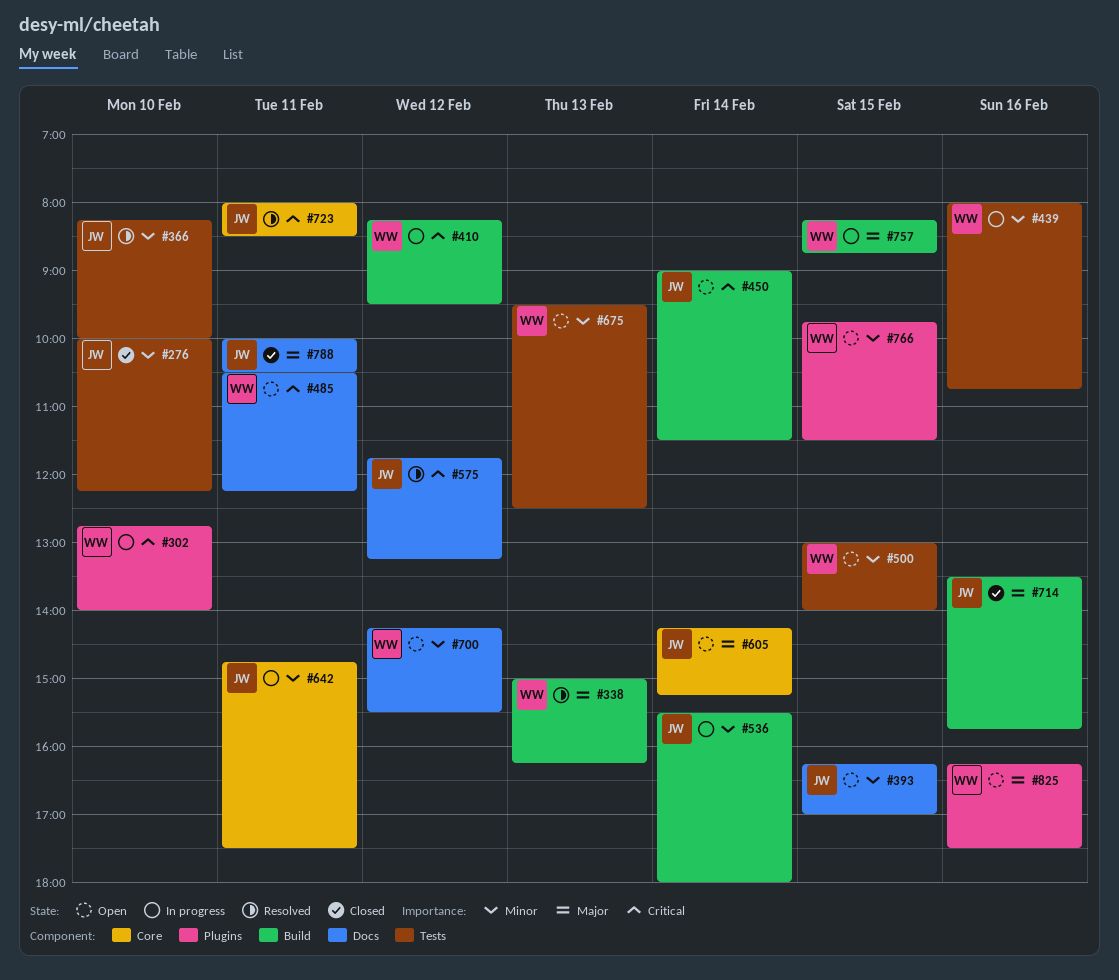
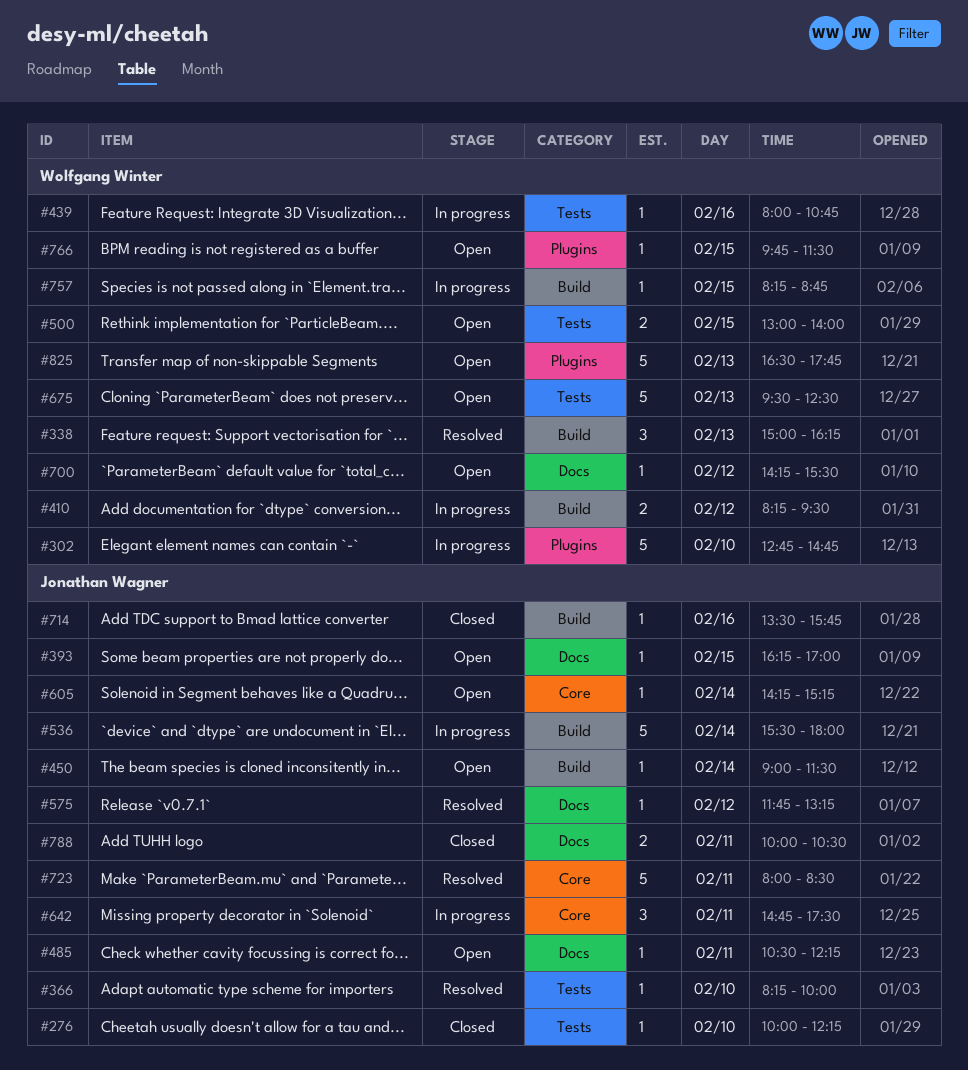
#302, ends: 14:00 -> 14:45
#485, owner: Wolfgang Winter -> Jonathan Wagner
#825, day: Feb 16 -> Feb 13
#825, begins: 16:15 -> 16:30
#825, ends: 17:30 -> 17:45

